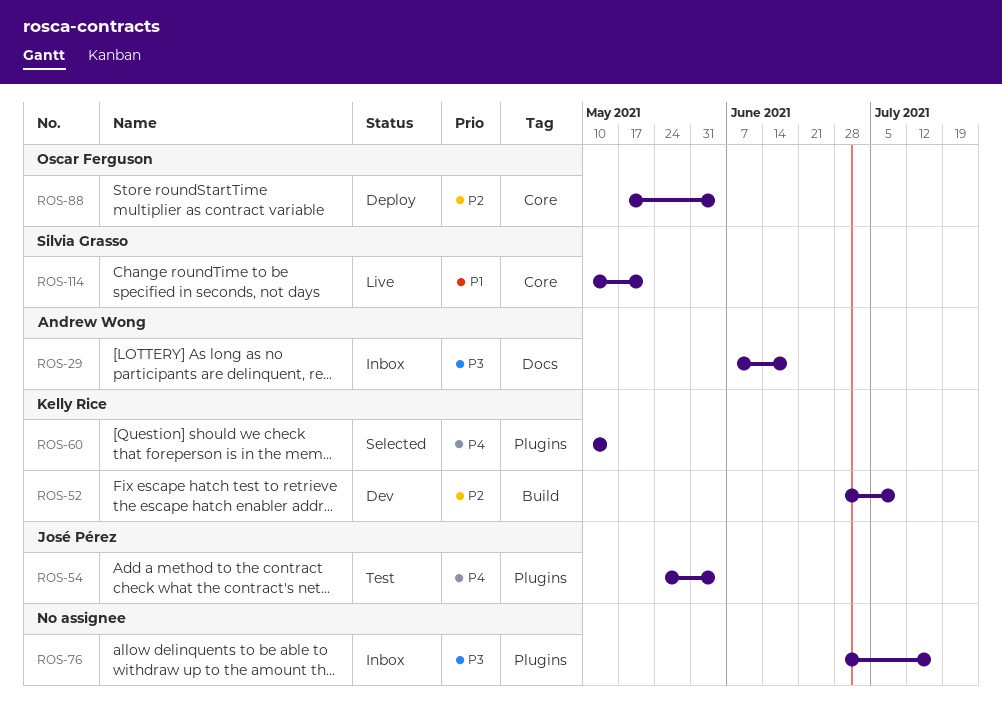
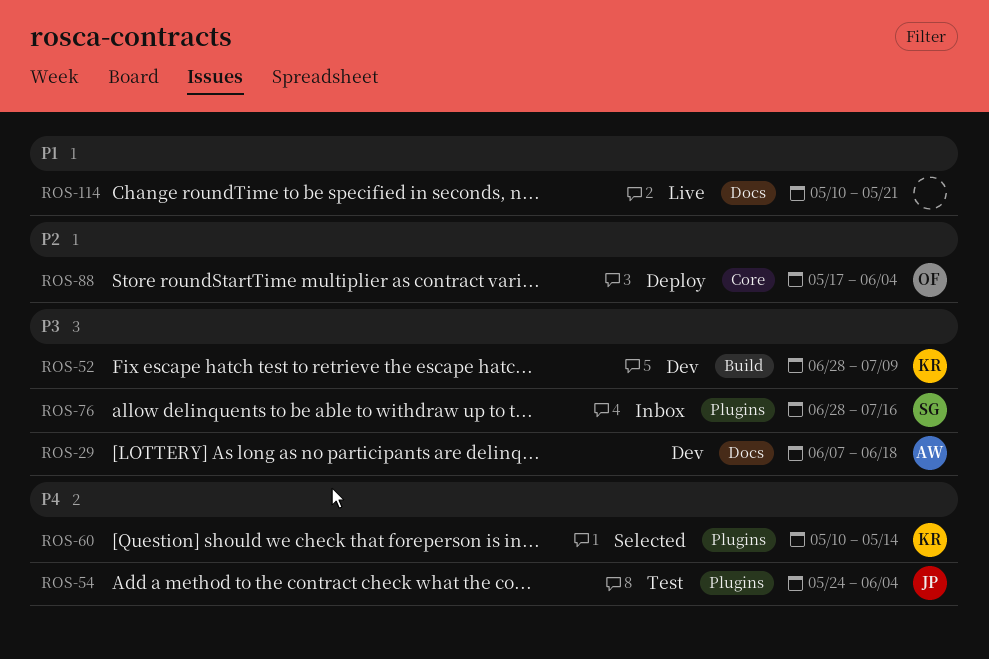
ROS-29, status: Inbox -> Dev
ROS-52, priority: P2 -> P3
ROS-76, owner: none -> Silvia Grasso
ROS-114, owner: Silvia Grasso -> none
ROS-114, label: Core -> Docs

